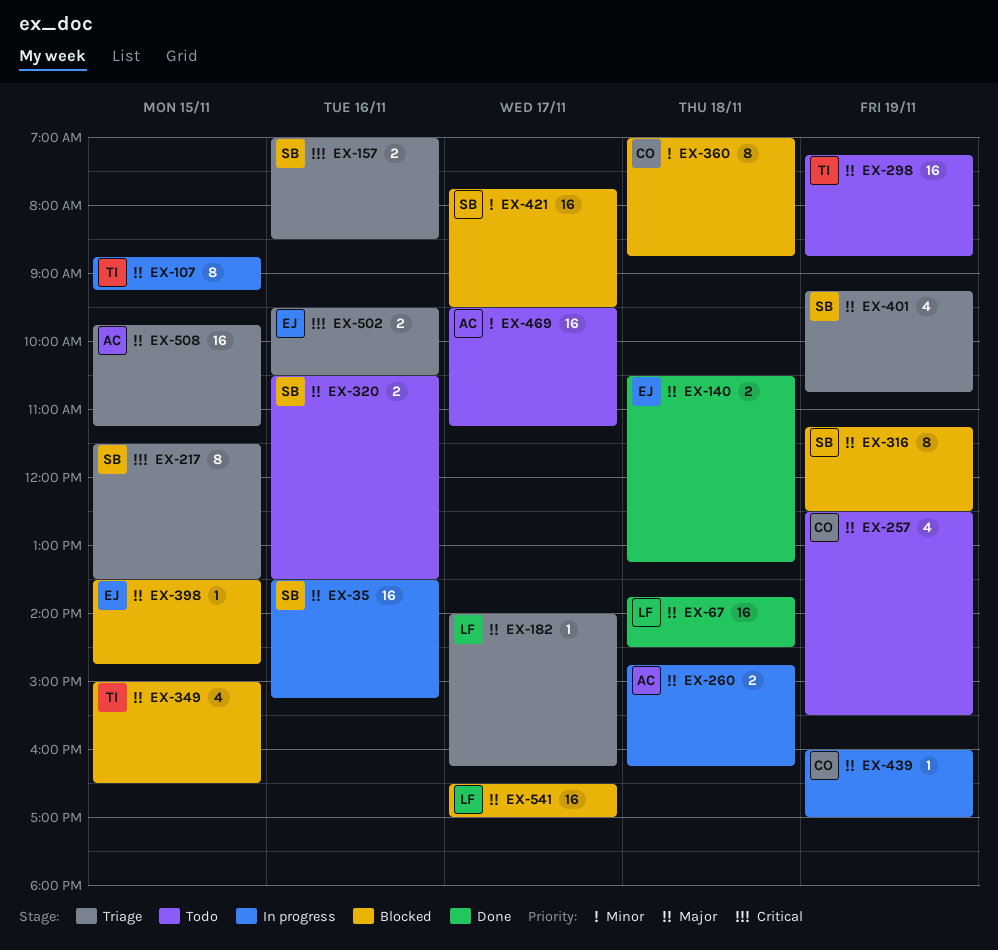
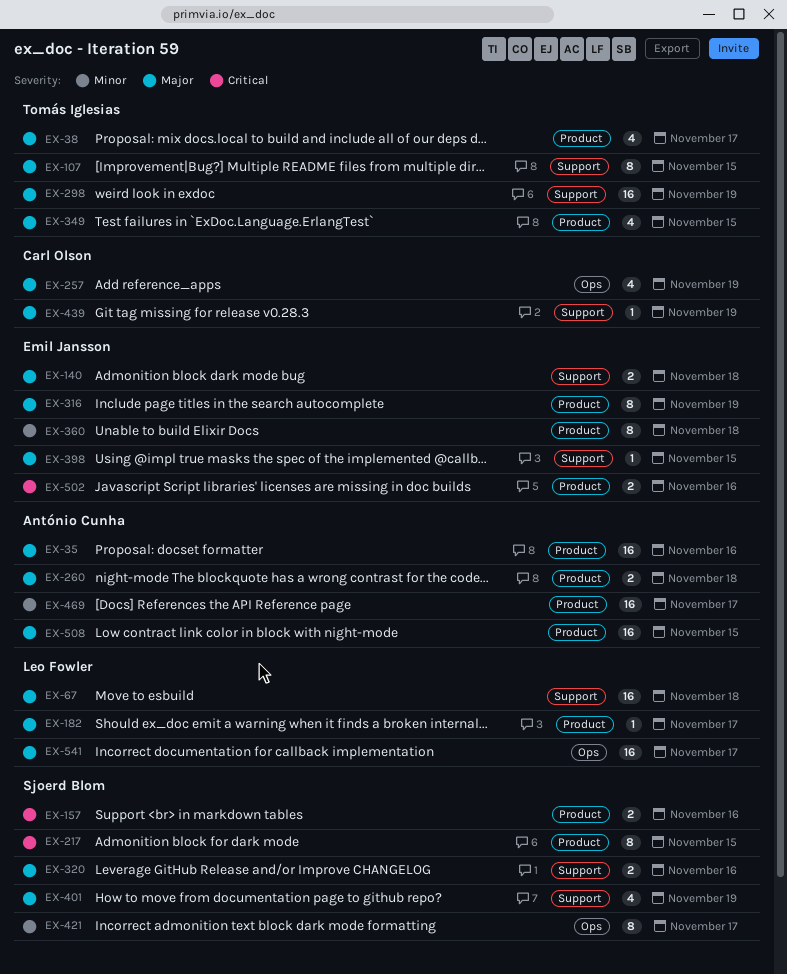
EX-35, owner: Sjoerd Blom -> António Cunha
EX-38: none -> present
EX-316, owner: Sjoerd Blom -> Emil Jansson
EX-360, owner: Carl Olson -> Emil Jansson
EX-421, estimate: 16 -> 8

